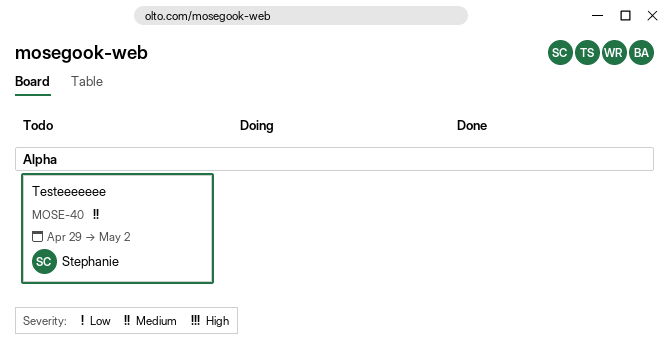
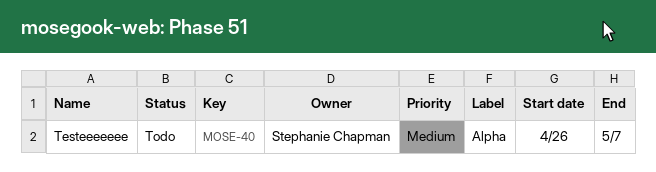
MOSE-40, start: Apr 29 -> Apr 26
MOSE-40, due: May 2 -> May 7

